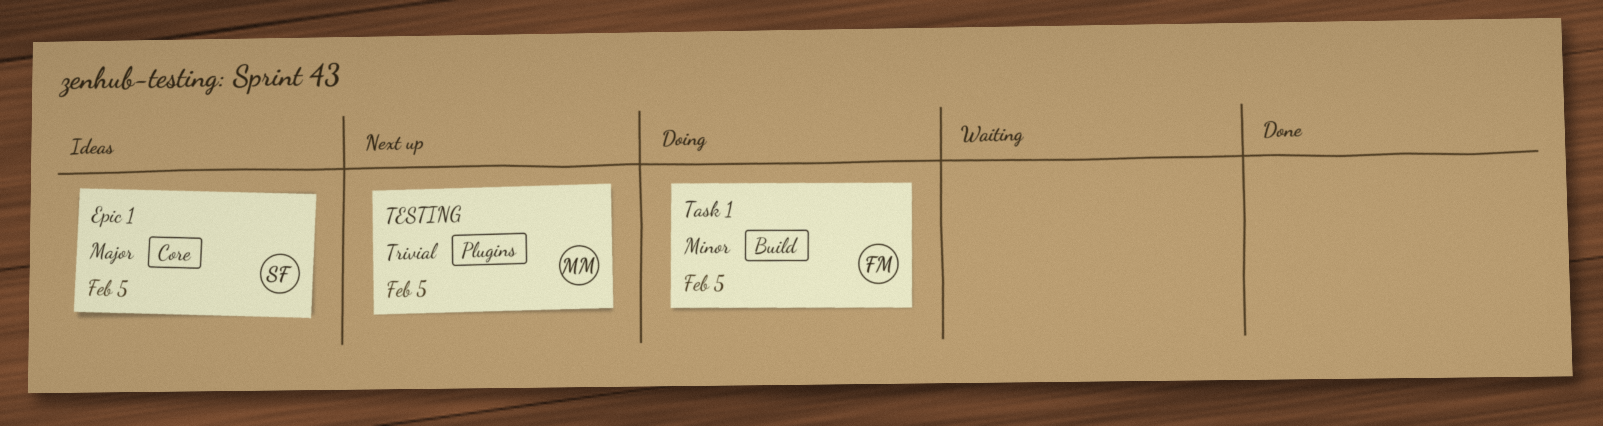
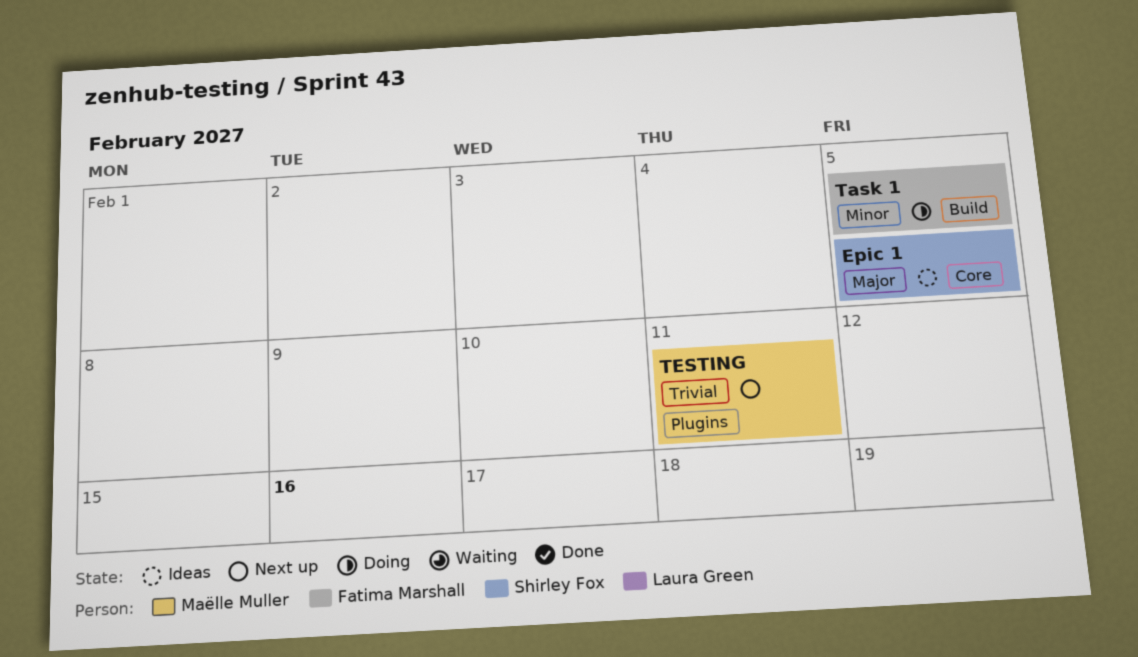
TESTING, due: Feb 5 -> Feb 11

